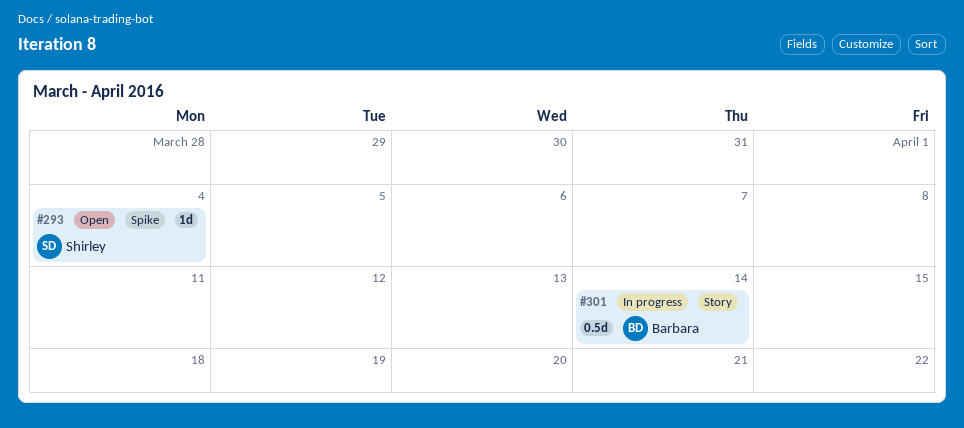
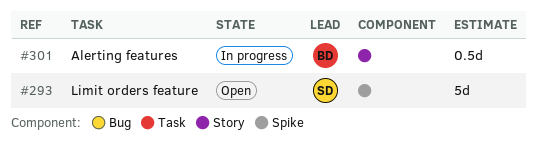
#293, estimate: 1d -> 5d

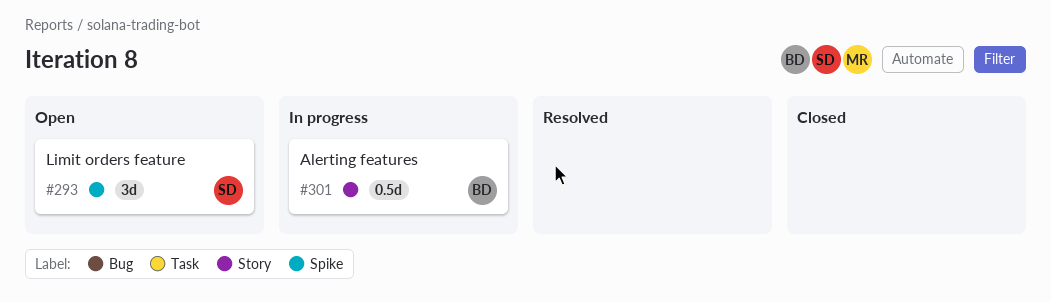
#293, estimate: 5d -> 3d

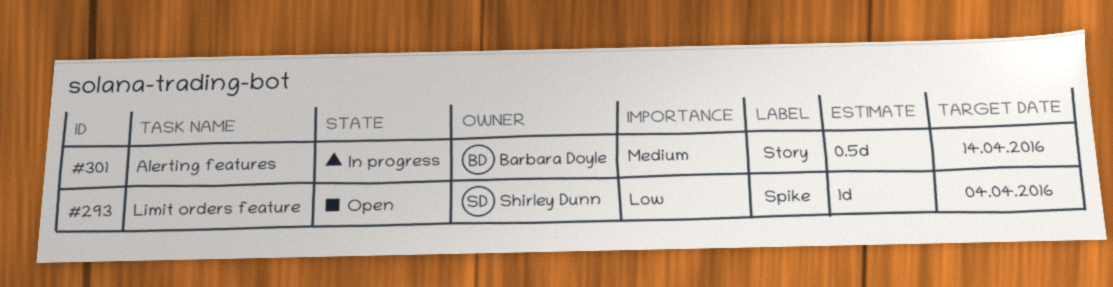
#293, estimate: 3d -> 1d

